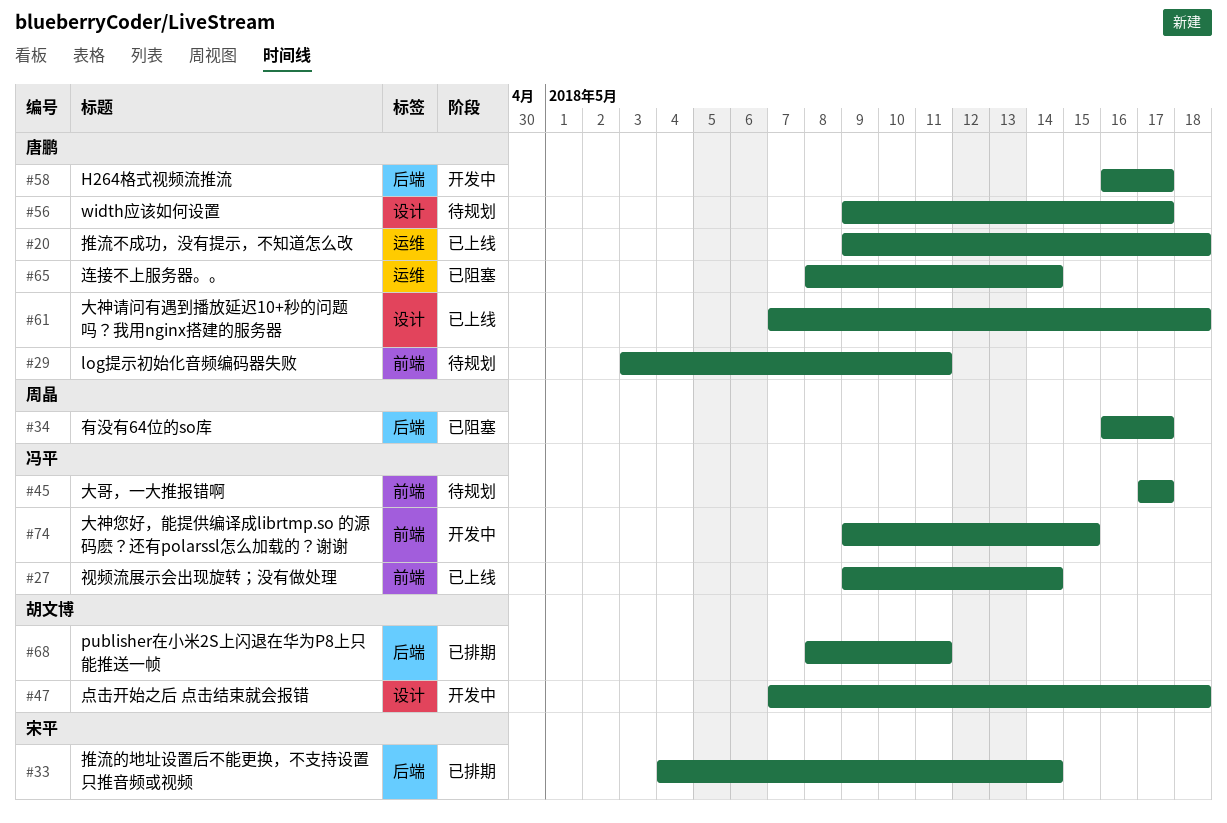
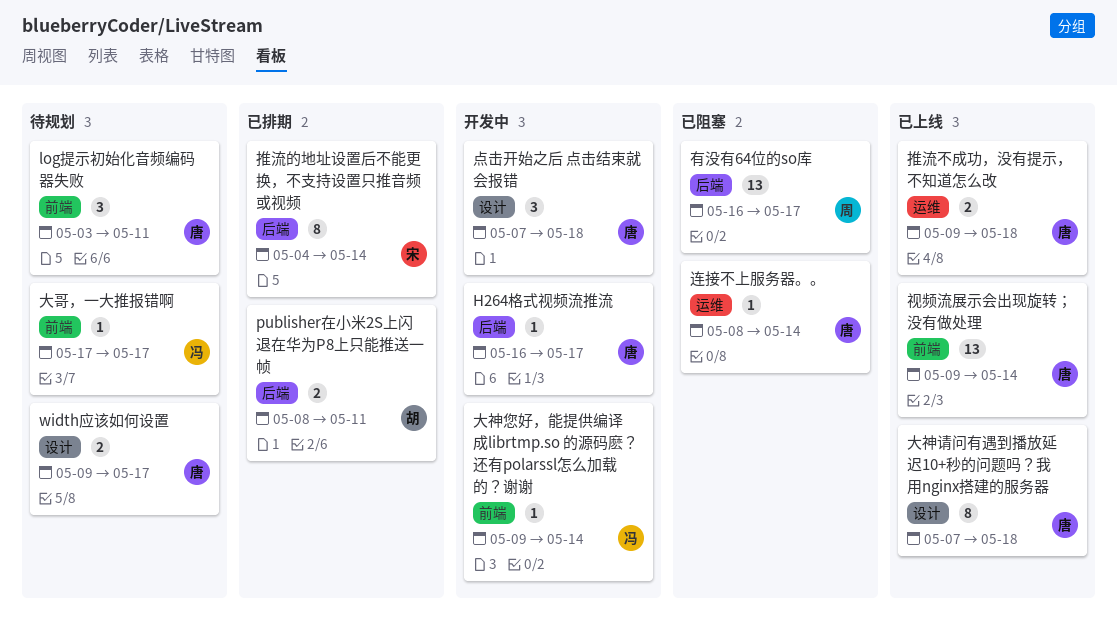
大神您好，能提供编译成librtmp.so 的源码麽？还有polarssl怎么加载的？谢谢, due: May 15 -> May 14
点击开始之后 点击结束就会报错, owner: 胡文博 -> 唐鹏
视频流展示会出现旋转；没有做处理, owner: 冯平 -> 唐鹏

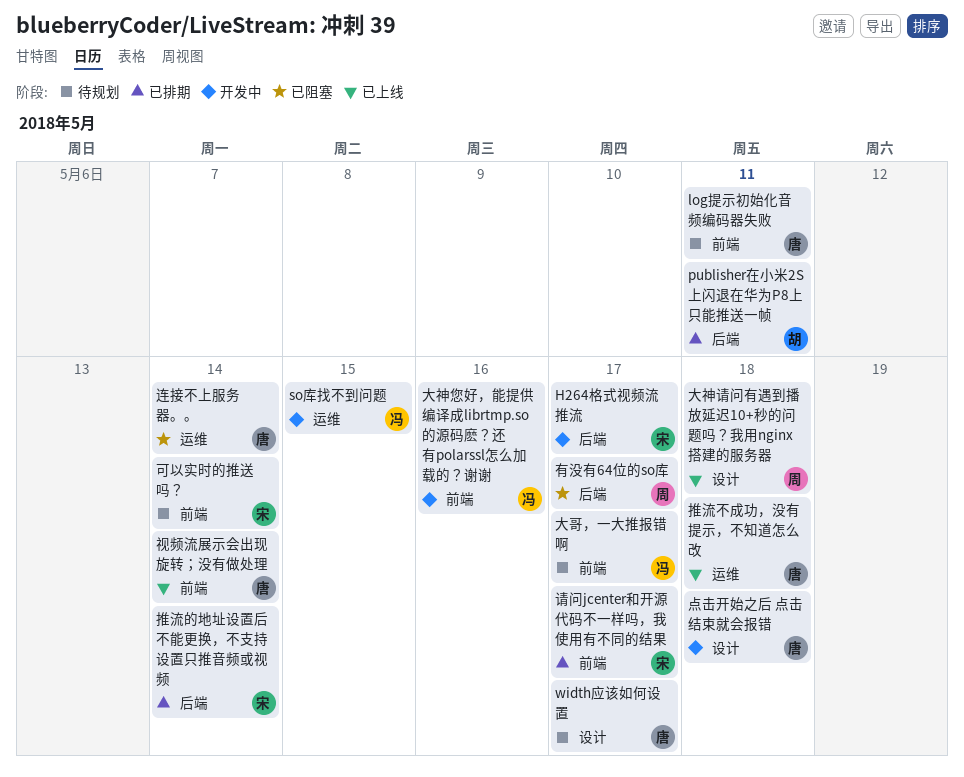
H264格式视频流推流, owner: 唐 -> 宋
so库找不到问题: none -> present
可以实时的推送吗？: none -> present
大神您好，能提供编译成librtmp.so 的源码麽？还有polarssl怎么加载的？谢谢, due: May 14 -> May 16
大神请问有遇到播放延迟10+秒的问题吗？我用nginx搭建的服务器, owner: 唐 -> 周
请问jcenter和开源代码不一样吗，我使用有不同的结果: none -> present

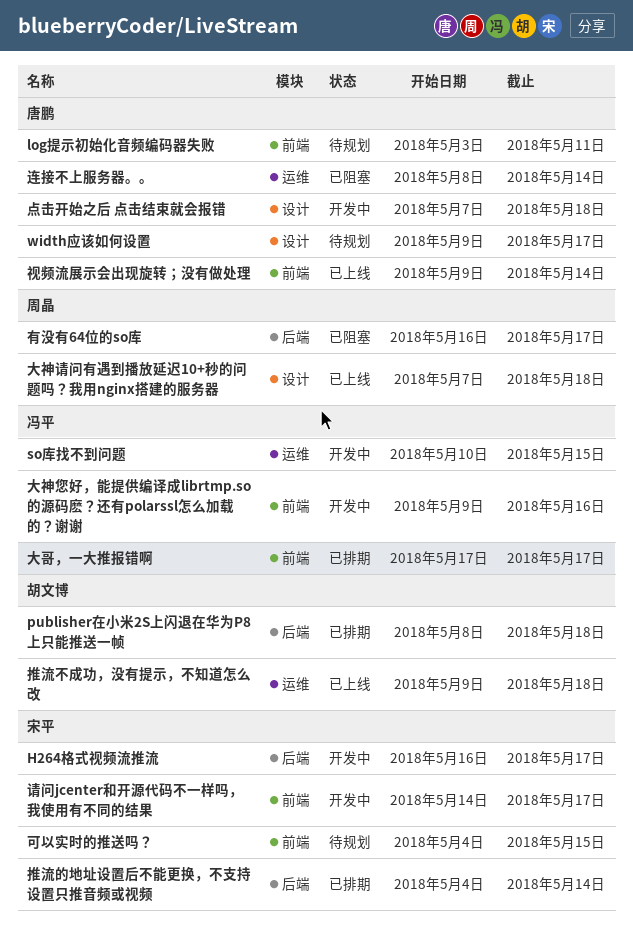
publisher在小米2S上闪退在华为P8上只能推送一帧, due: May 11 -> May 18
可以实时的推送吗？, due: May 14 -> May 15
大哥，一大推报错啊, status: 待规划 -> 已排期
推流不成功，没有提示，不知道怎么改, owner: 唐鹏 -> 胡文博
请问jcenter和开源代码不一样吗，我使用有不同的结果, status: 已排期 -> 开发中

